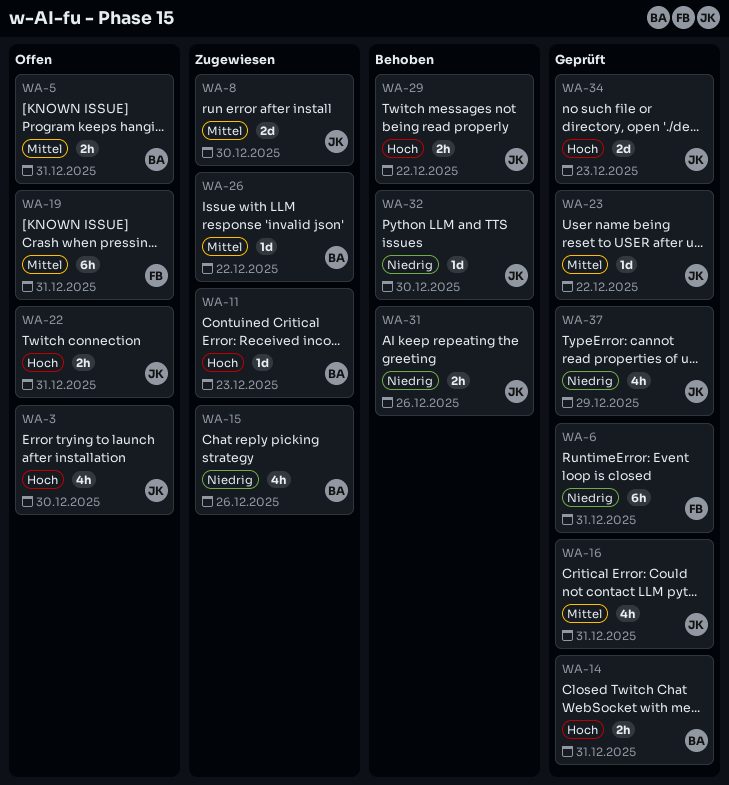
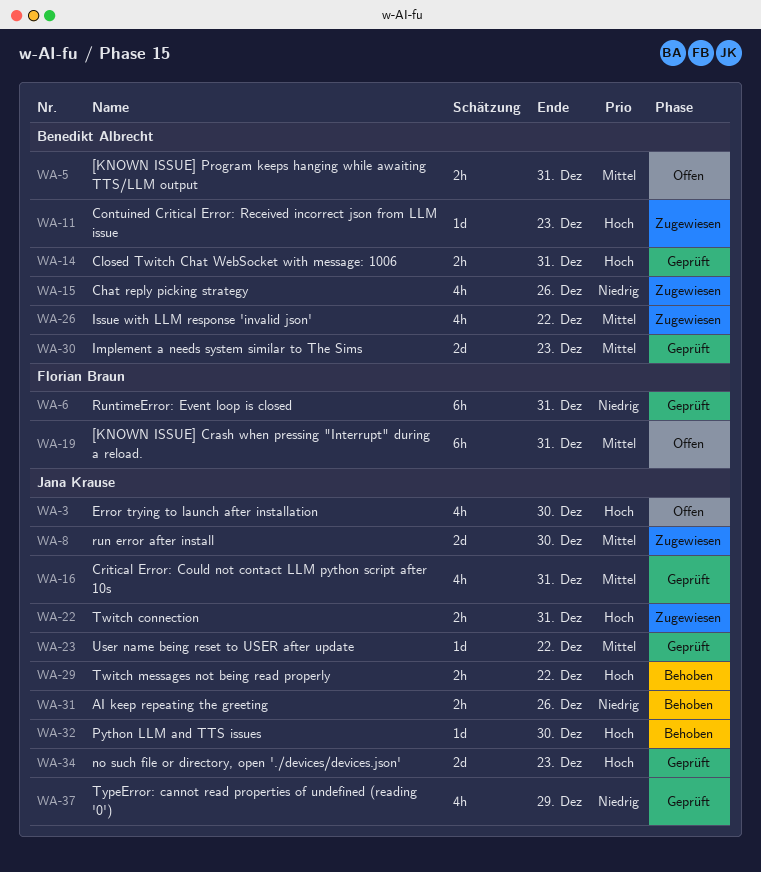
WA-22, status: Offen -> Zugewiesen
WA-26, estimate: 1d -> 4h
WA-30: none -> present
WA-32, priority: Niedrig -> Hoch

